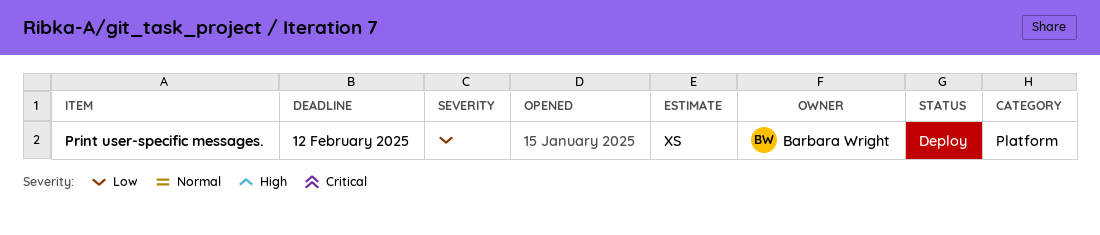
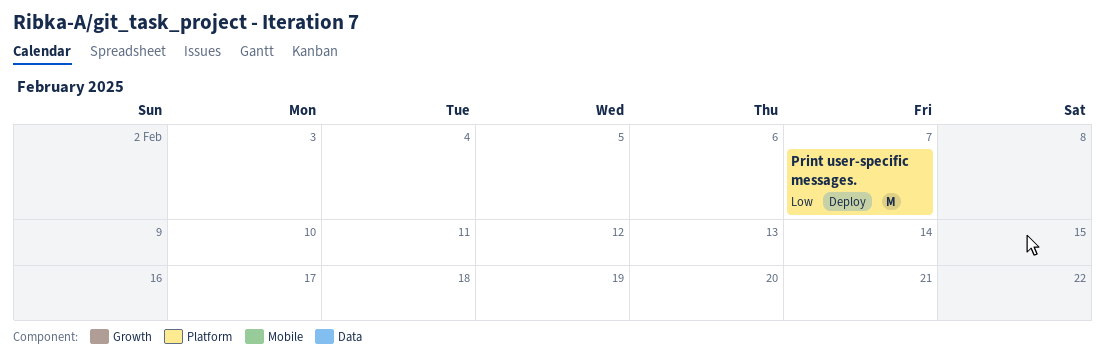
Print user-specific messages., estimate: XS -> M
Print user-specific messages., due: Feb 12 -> Feb 7

